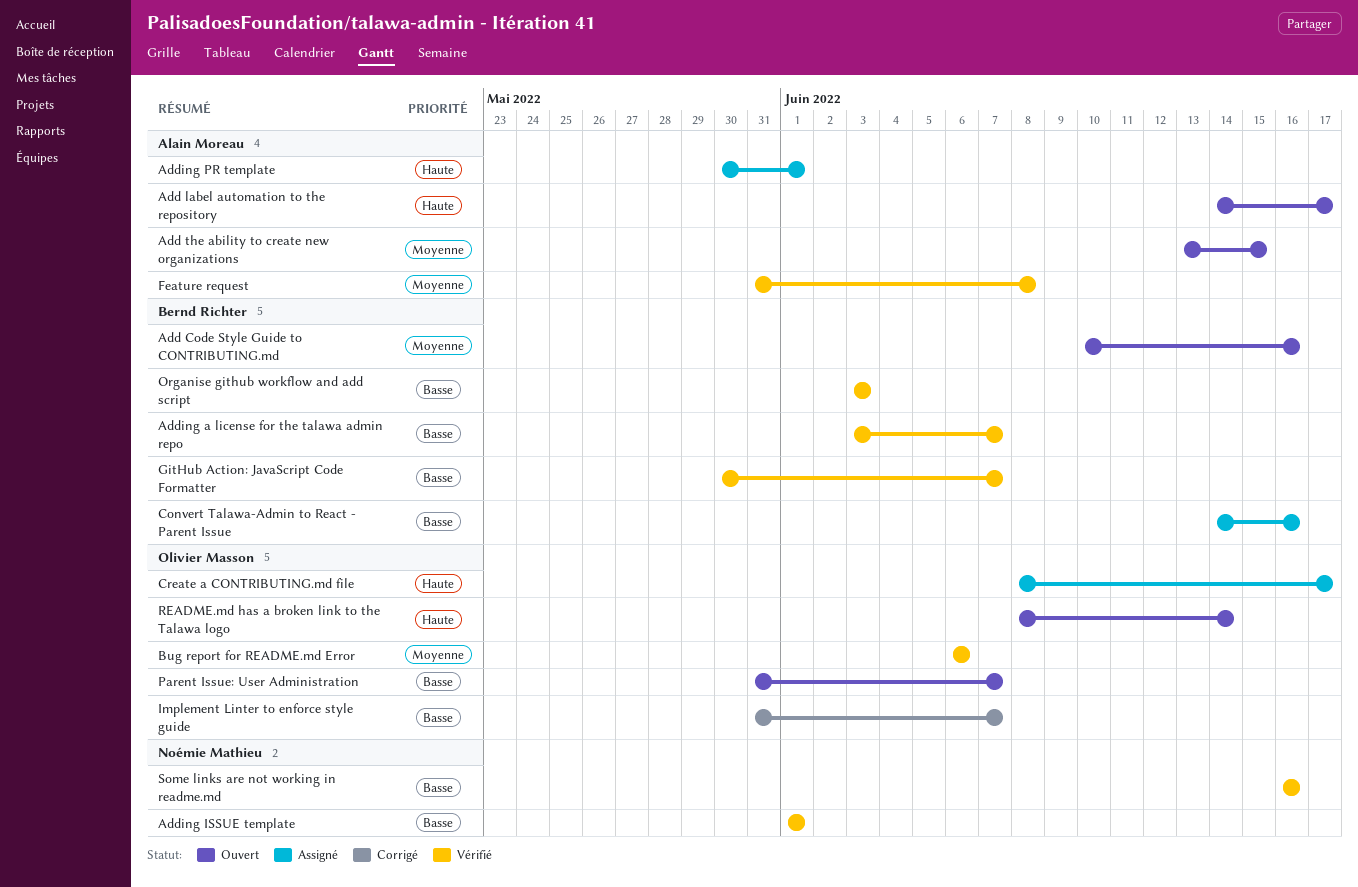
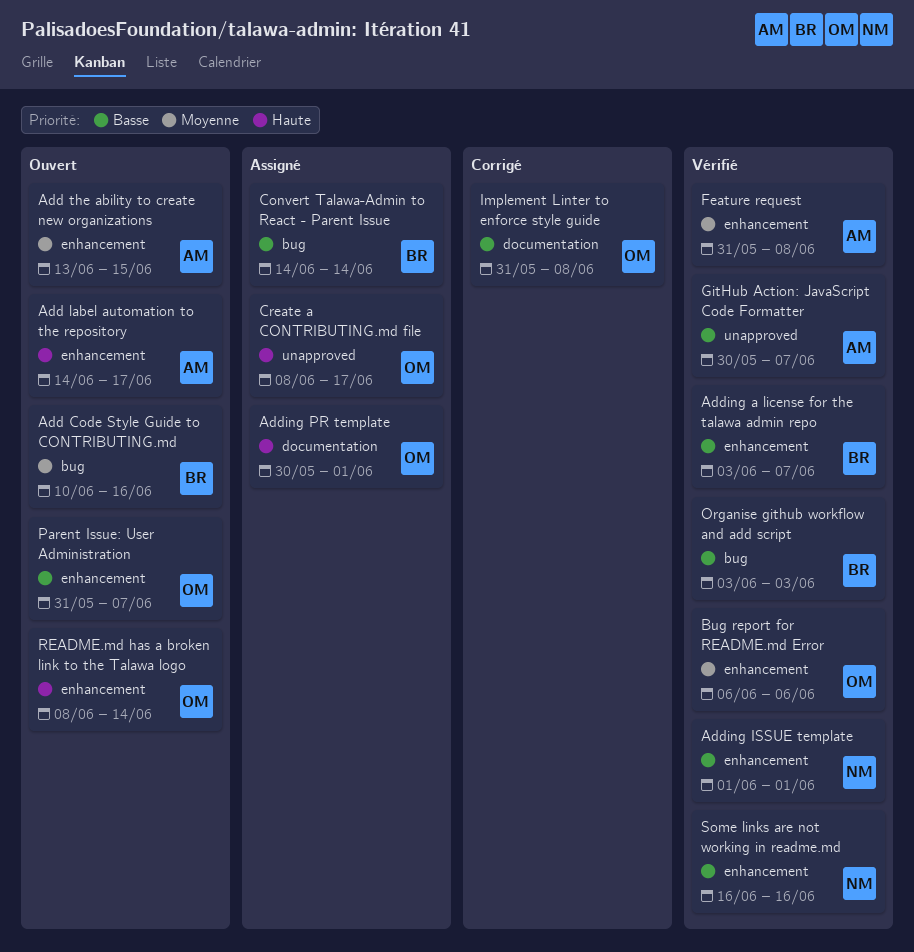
Adding PR template, owner: Alain Moreau -> Olivier Masson
Convert Talawa-Admin to React - Parent Issue, due: Jun 16 -> Jun 14
GitHub Action: JavaScript Code Formatter, owner: Bernd Richter -> Alain Moreau
Implement Linter to enforce style guide, due: Jun 7 -> Jun 8

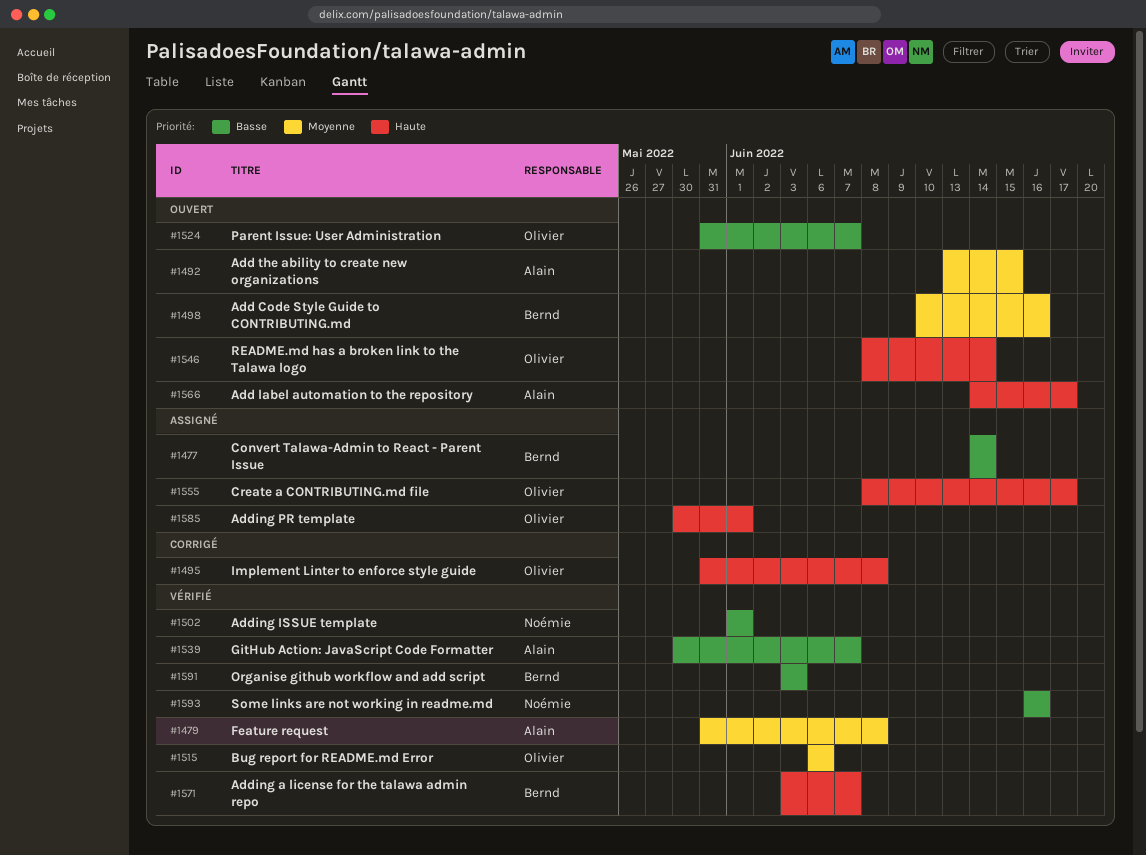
Adding a license for the talawa admin repo, priority: Basse -> Haute
Implement Linter to enforce style guide, priority: Basse -> Haute

